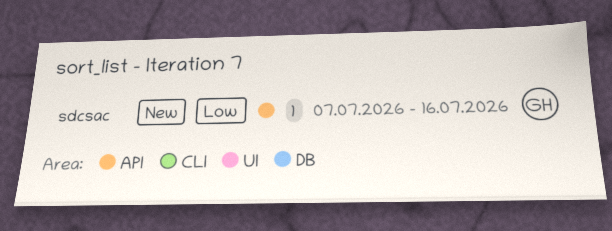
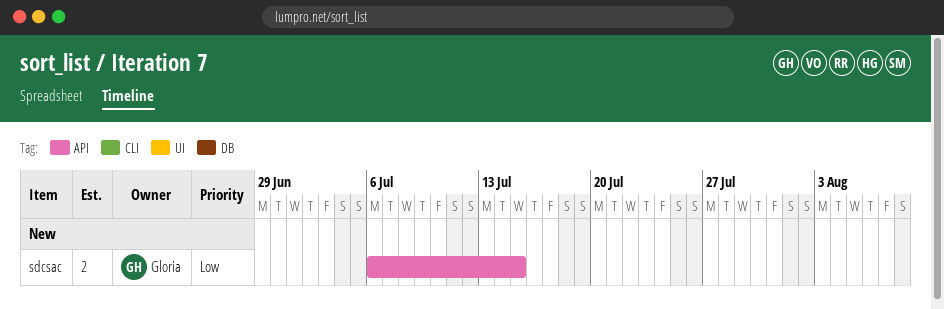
sdcsac, estimate: 1 -> 2
sdcsac, start: Jul 7 -> Jul 6
sdcsac, due: Jul 16 -> Jul 15

